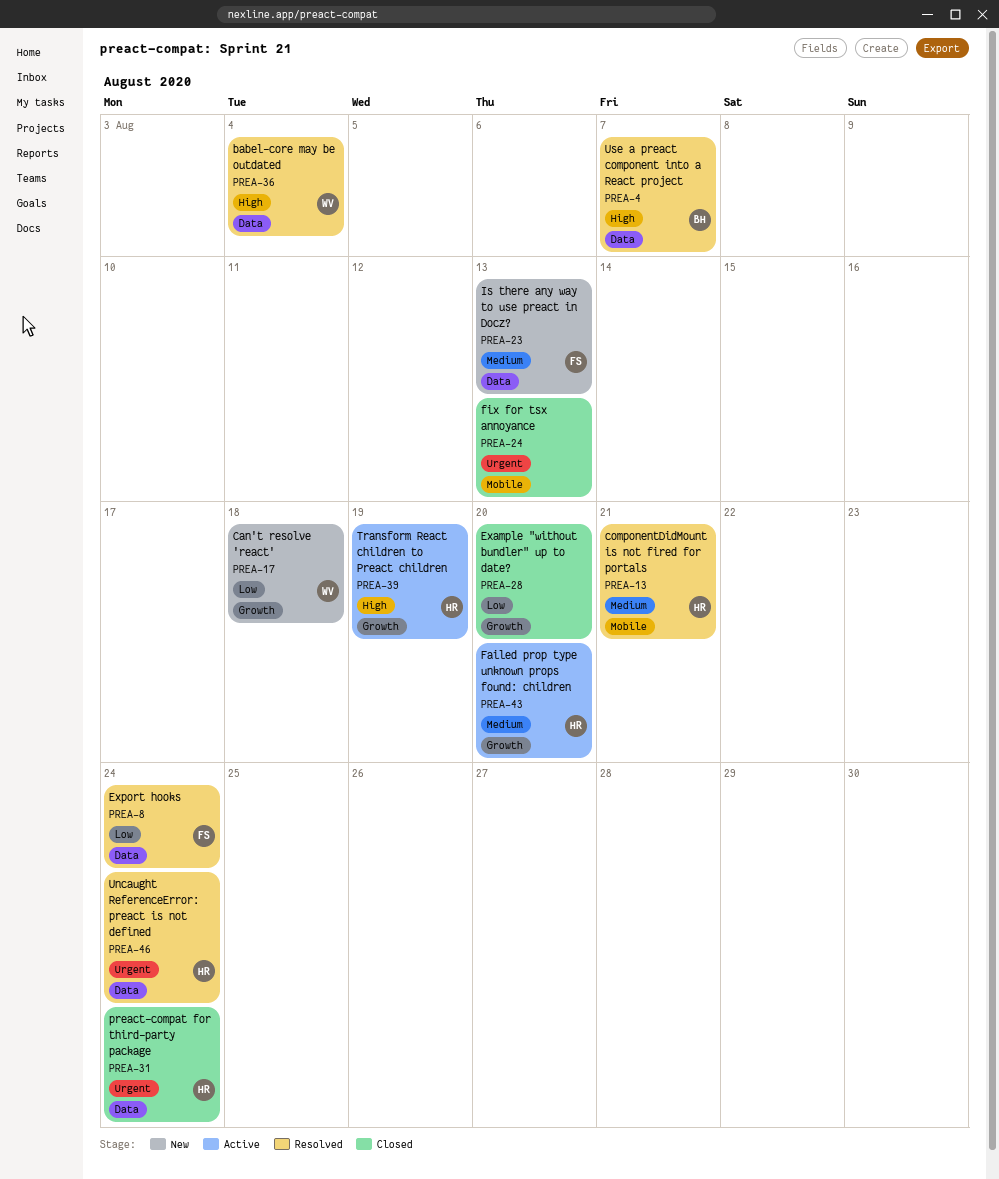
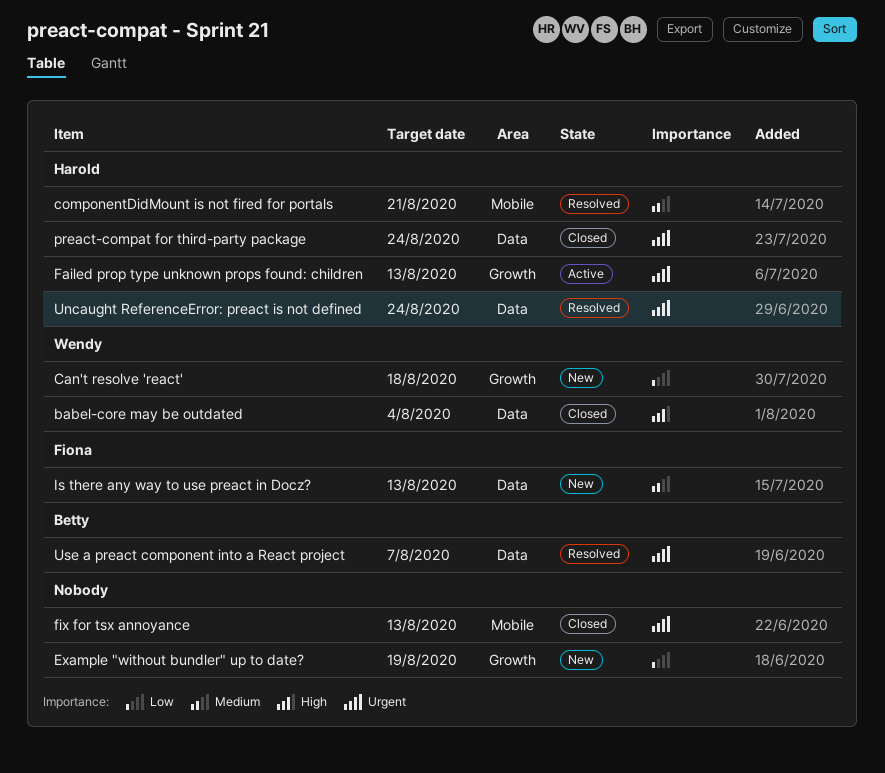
babel-core may be outdated, status: Resolved -> Closed
Example "without bundler" up to date?, status: Closed -> New
Example "without bundler" up to date?, due: Aug 20 -> Aug 19
Export hooks: present -> none
Failed prop type unknown props found: children, priority: Medium -> Urgent
Failed prop type unknown props found: children, due: Aug 20 -> Aug 13
Transform React children to Preact children: present -> none
Use a preact component into a React project, priority: High -> Urgent

